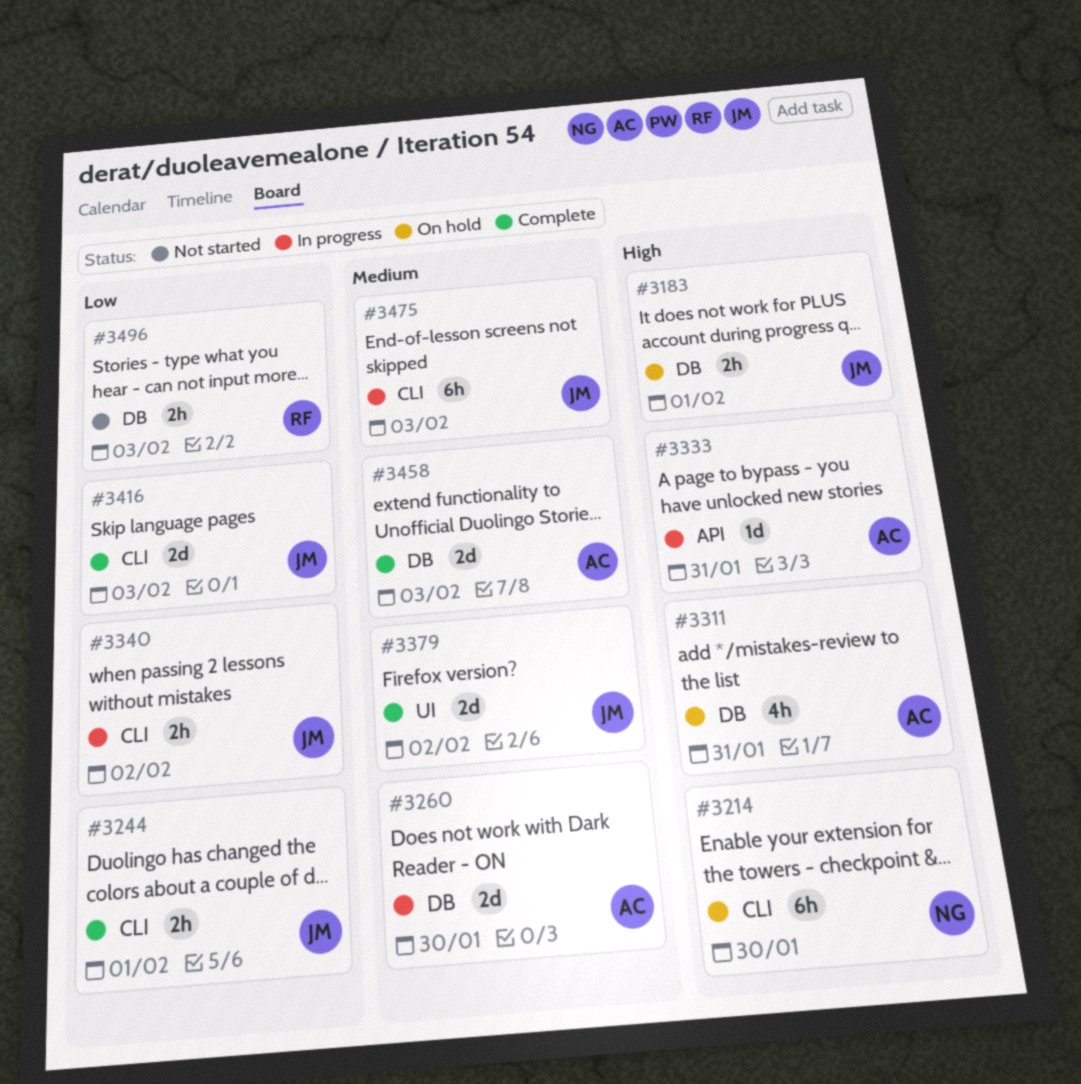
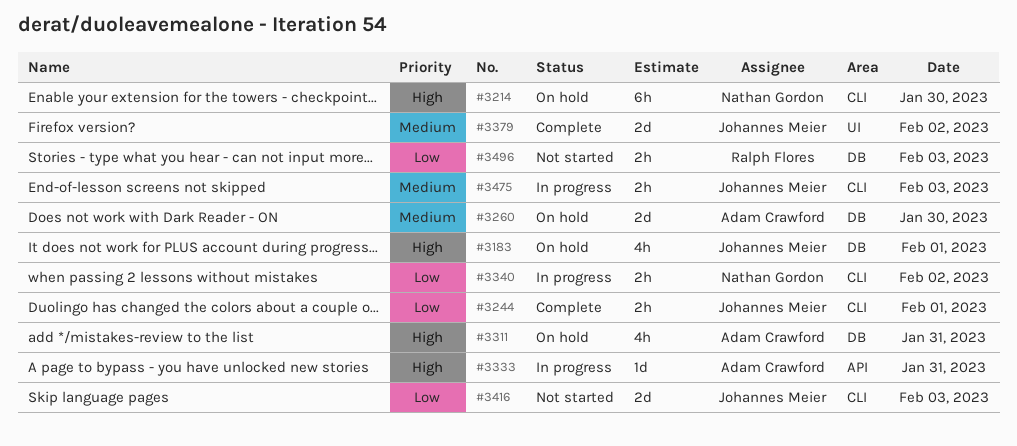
#3183, estimate: 2h -> 4h
#3260, status: In progress -> On hold
#3340, owner: Johannes Meier -> Nathan Gordon
#3416, status: Complete -> Not started
#3458: present -> none
#3475, estimate: 6h -> 2h

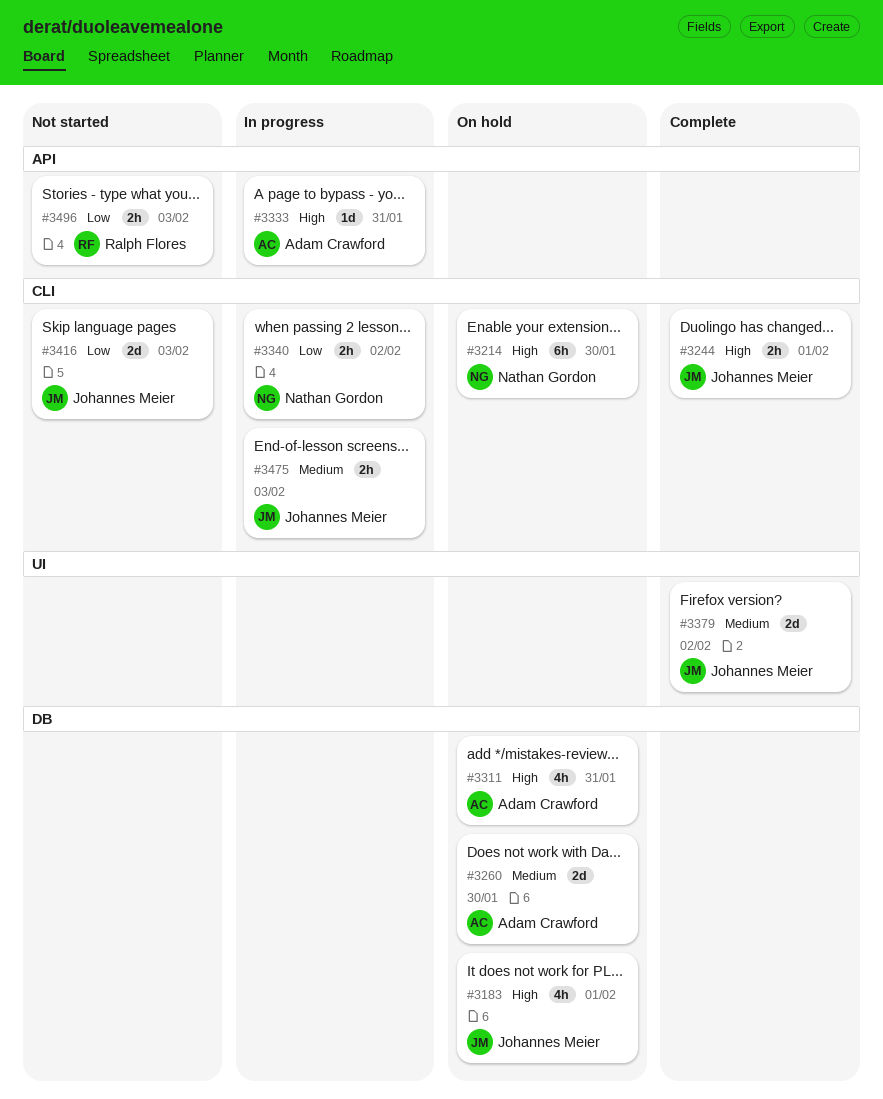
#3244, priority: Low -> High
#3496, label: DB -> API

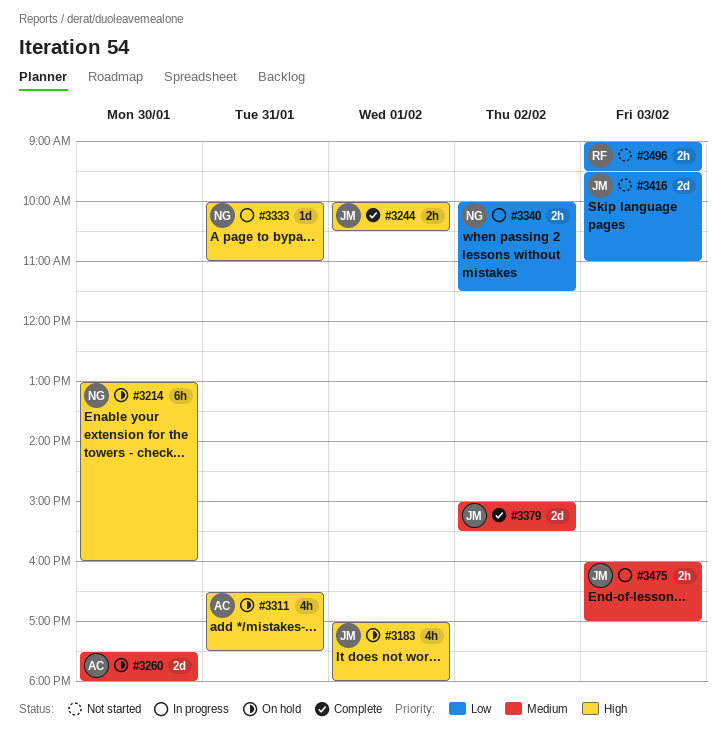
#3333, owner: Adam Crawford -> Nathan Gordon

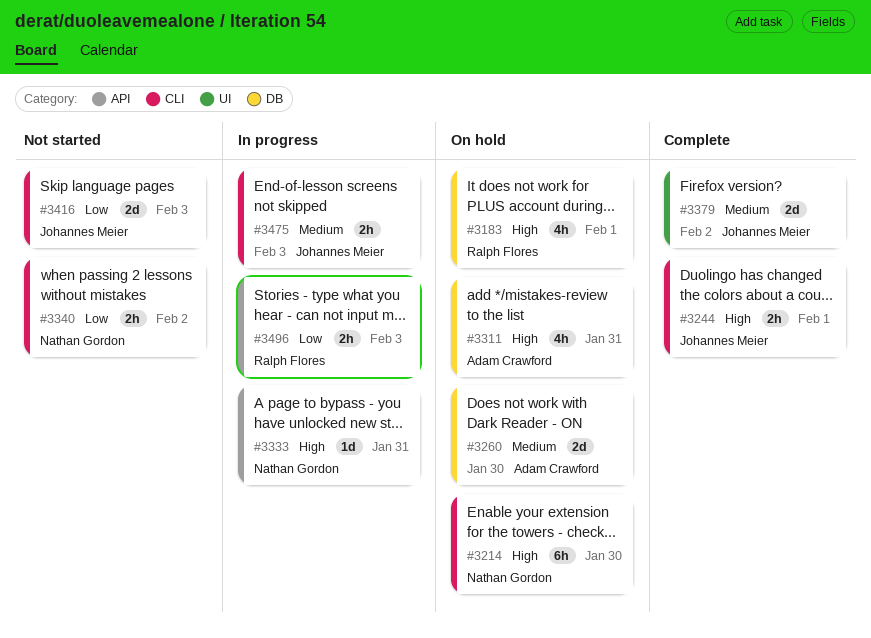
#3183, owner: Johannes Meier -> Ralph Flores
#3340, status: In progress -> Not started
#3496, status: Not started -> In progress

